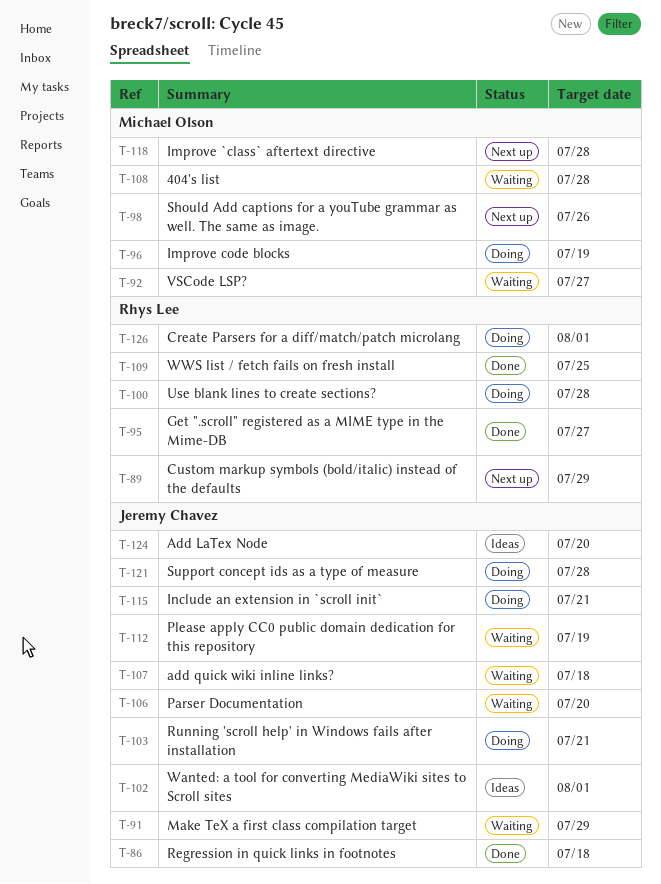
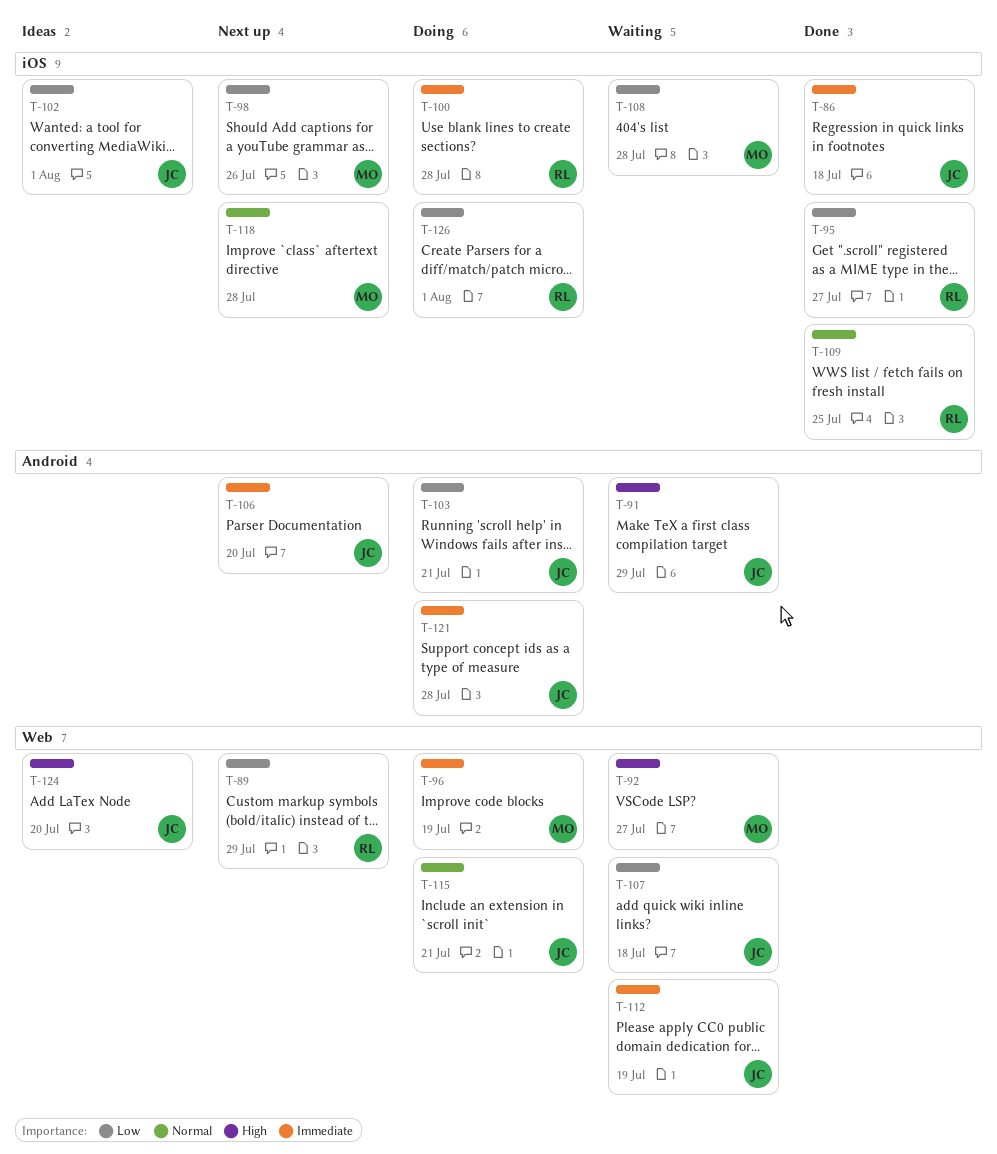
T-106, status: Waiting -> Next up

